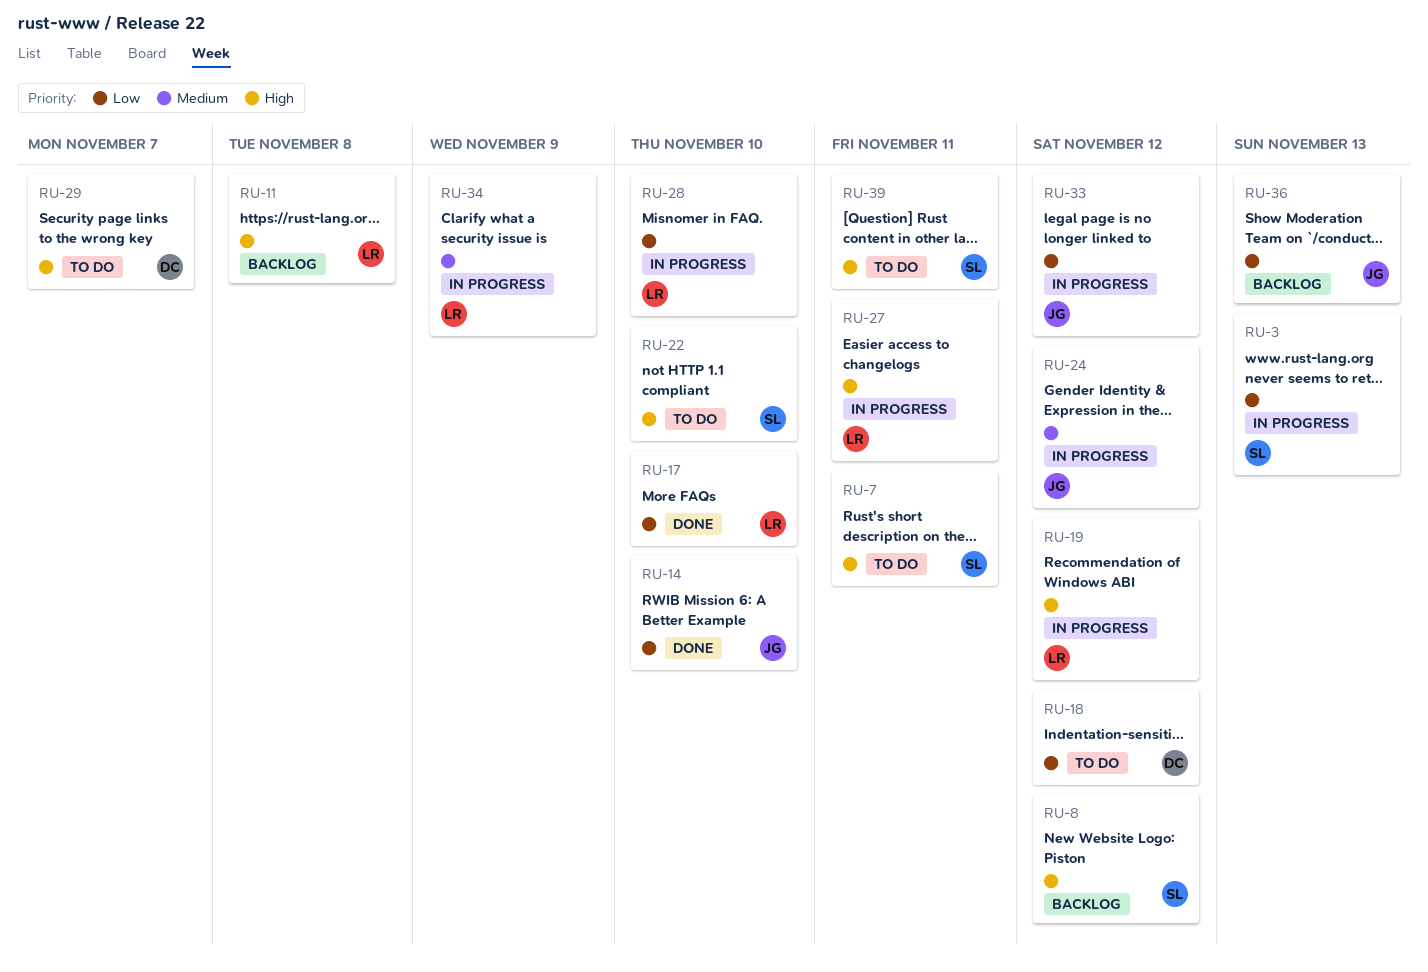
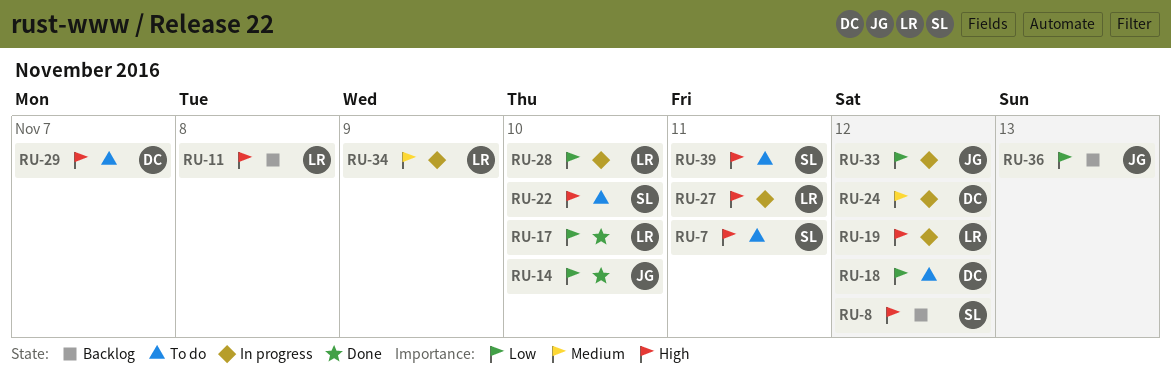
RU-3: present -> none
RU-24, owner: JG -> DC

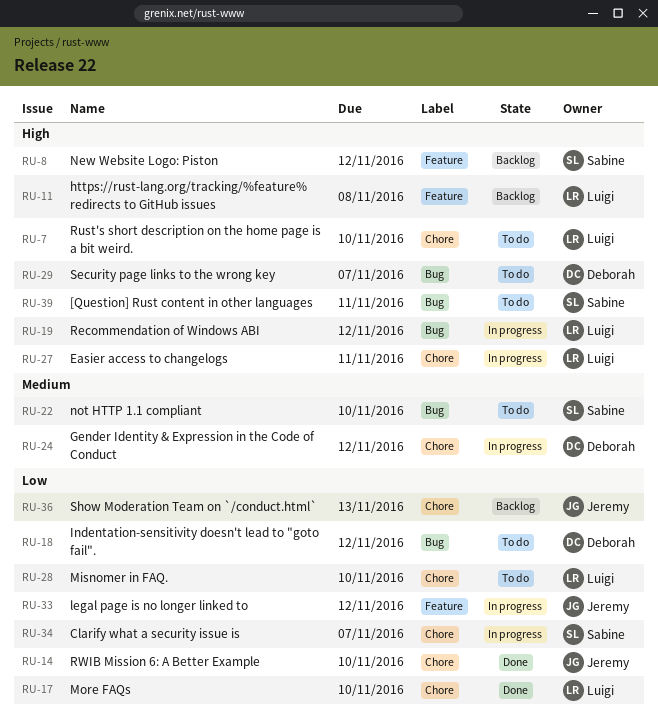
RU-7, owner: Sabine -> Luigi
RU-7, due: Nov 11 -> Nov 10
RU-22, priority: High -> Medium
RU-28, status: In progress -> To do
RU-34, owner: Luigi -> Sabine
RU-34, priority: Medium -> Low
RU-34, due: Nov 9 -> Nov 7

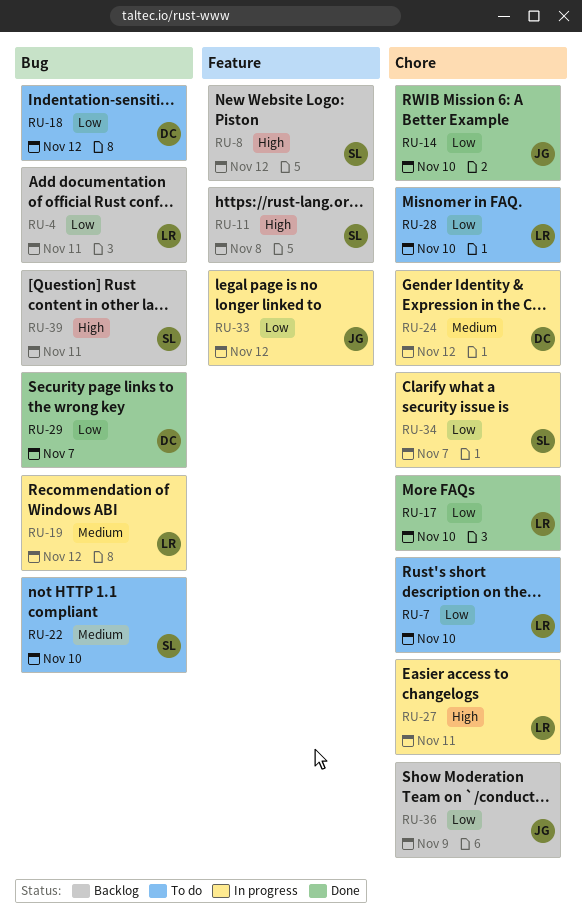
RU-4: none -> present
RU-7, priority: High -> Low
RU-11, owner: Luigi -> Sabine
RU-19, priority: High -> Medium
RU-29, status: To do -> Done
RU-29, priority: High -> Low
RU-36, due: Nov 13 -> Nov 9
RU-39, status: To do -> Backlog

